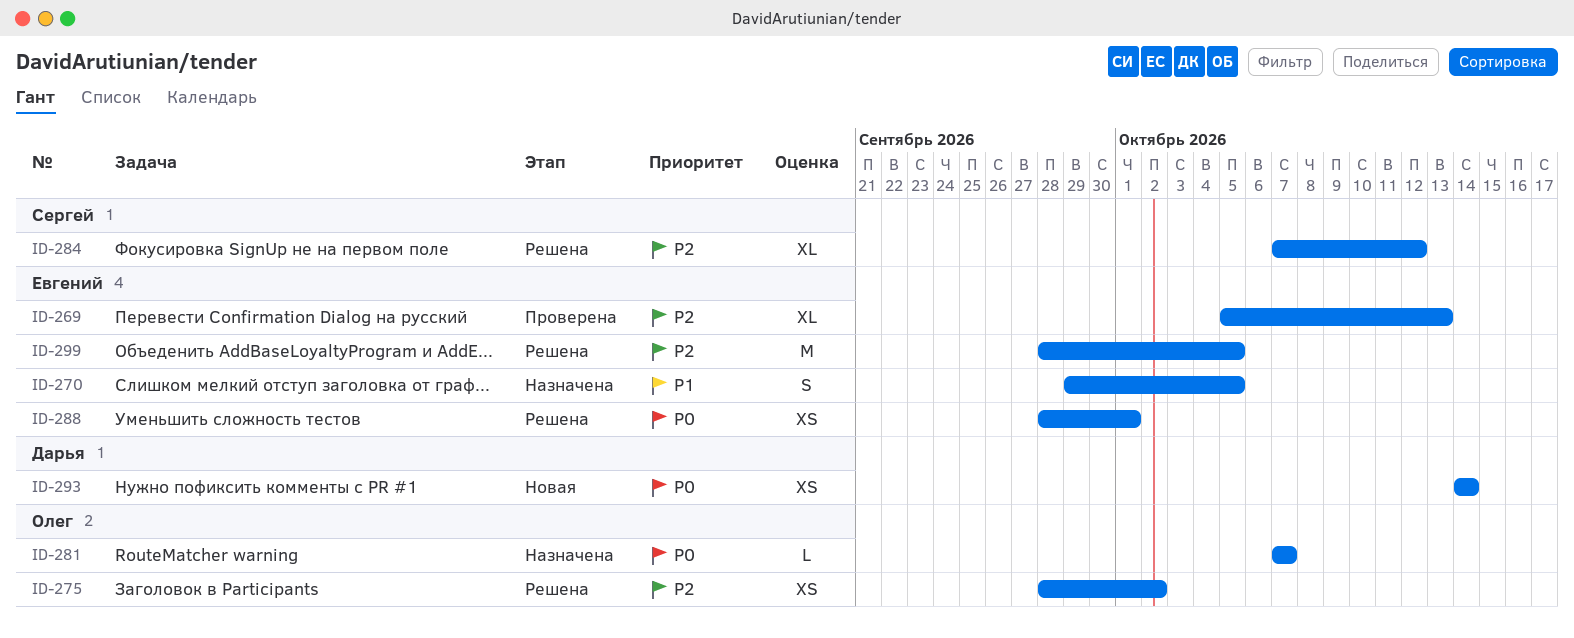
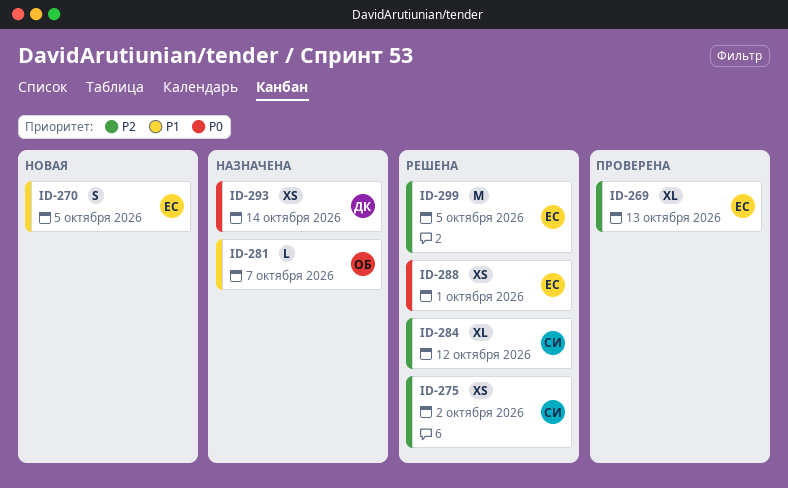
ID-270, status: Назначена -> Новая
ID-275, owner: Олег -> Сергей
ID-281, priority: P0 -> P1
ID-293, status: Новая -> Назначена

